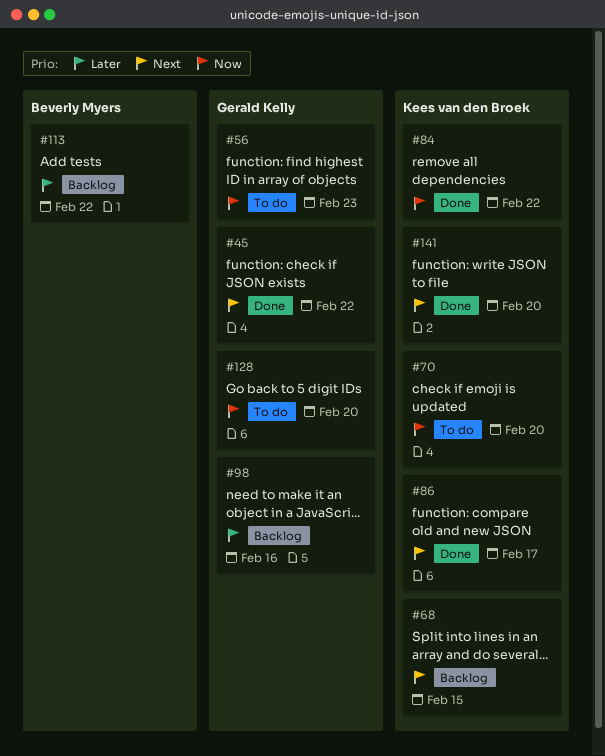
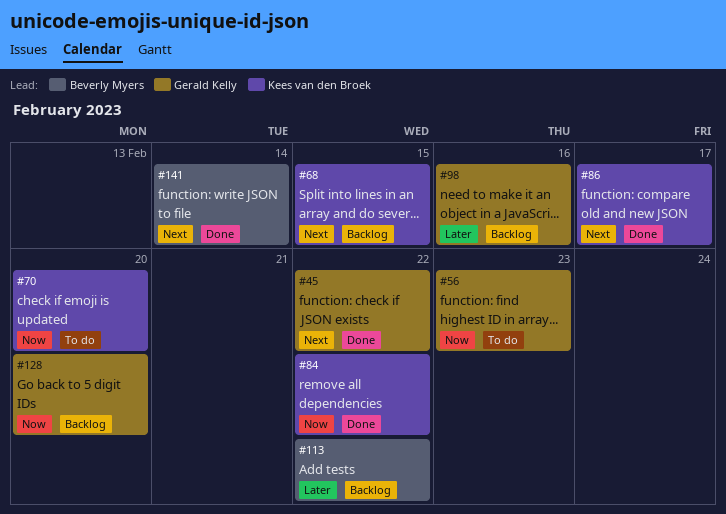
#128, status: To do -> Backlog
#141, owner: Kees van den Broek -> Beverly Myers
#141, due: Feb 20 -> Feb 14

